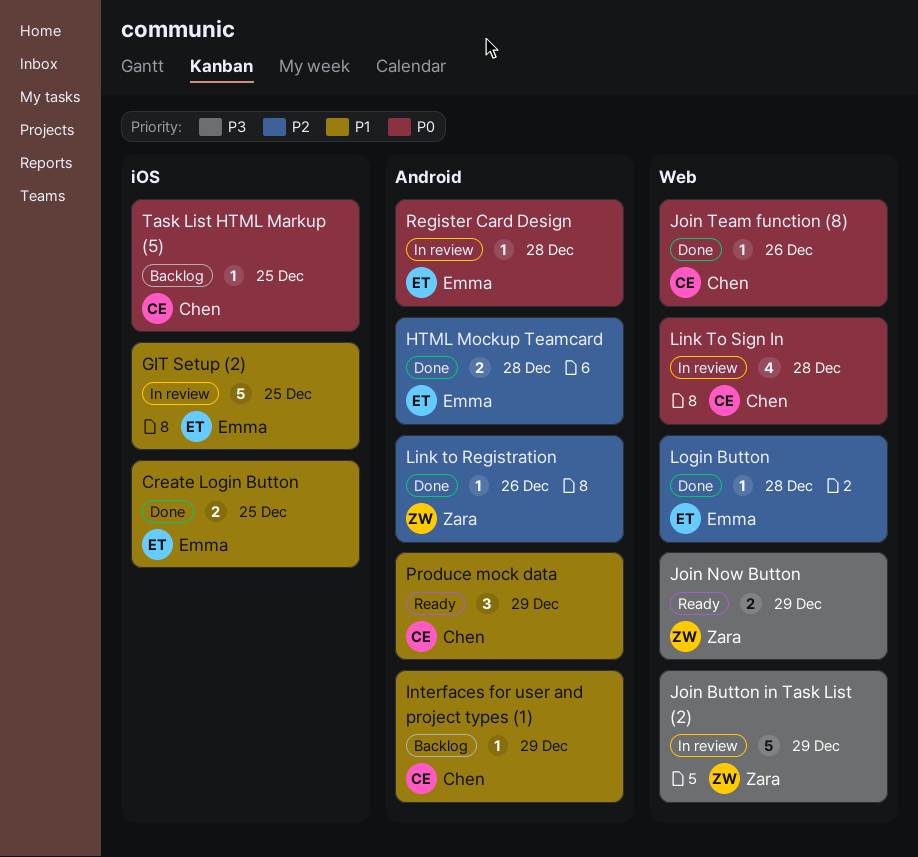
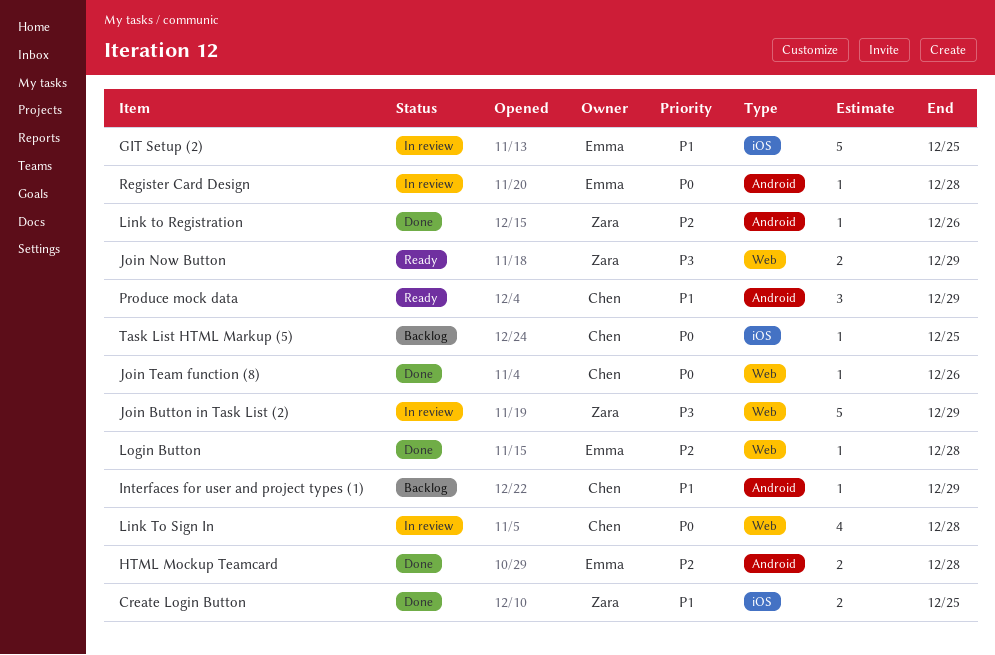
Create Login Button, owner: Emma -> Zara

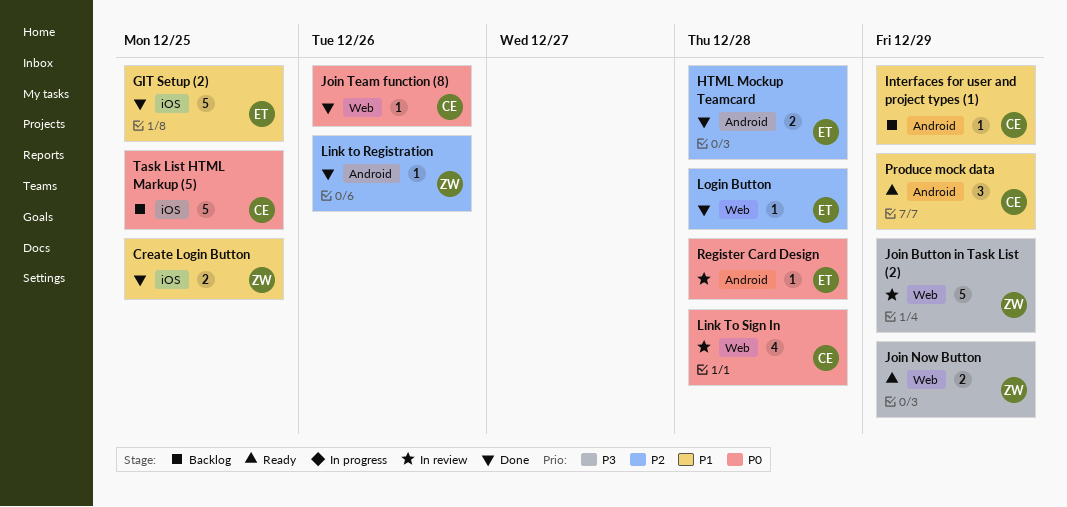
GIT Setup (2), status: In review -> Done
Task List HTML Markup (5), estimate: 1 -> 5

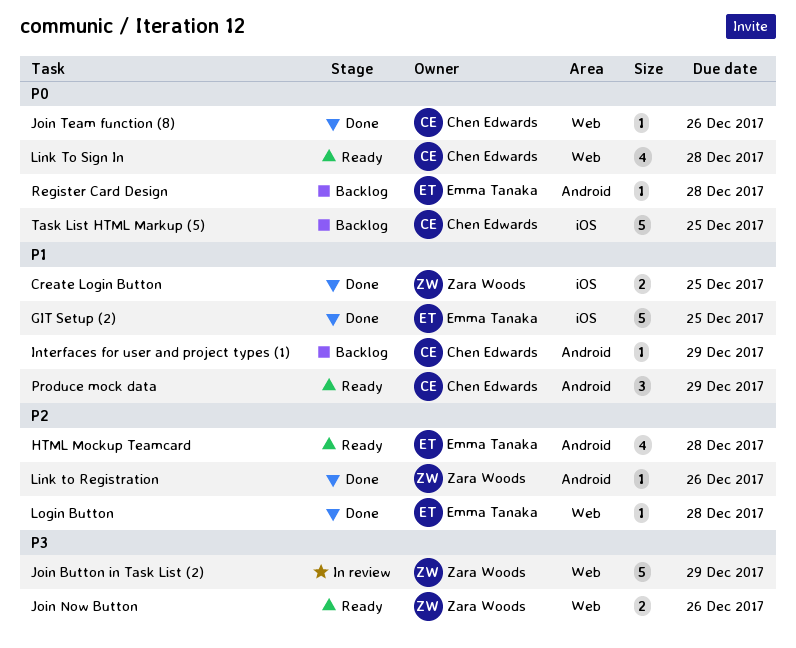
HTML Mockup Teamcard, status: Done -> Ready
HTML Mockup Teamcard, estimate: 2 -> 4
Join Now Button, due: Dec 29 -> Dec 26
Link To Sign In, status: In review -> Ready
Register Card Design, status: In review -> Backlog

